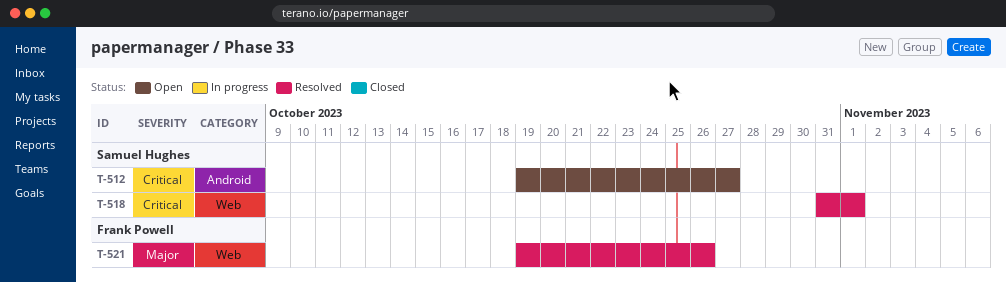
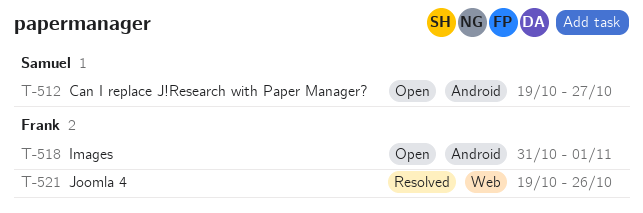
T-518, status: Resolved -> Open
T-518, owner: Samuel Hughes -> Frank Powell
T-518, label: Web -> Android

